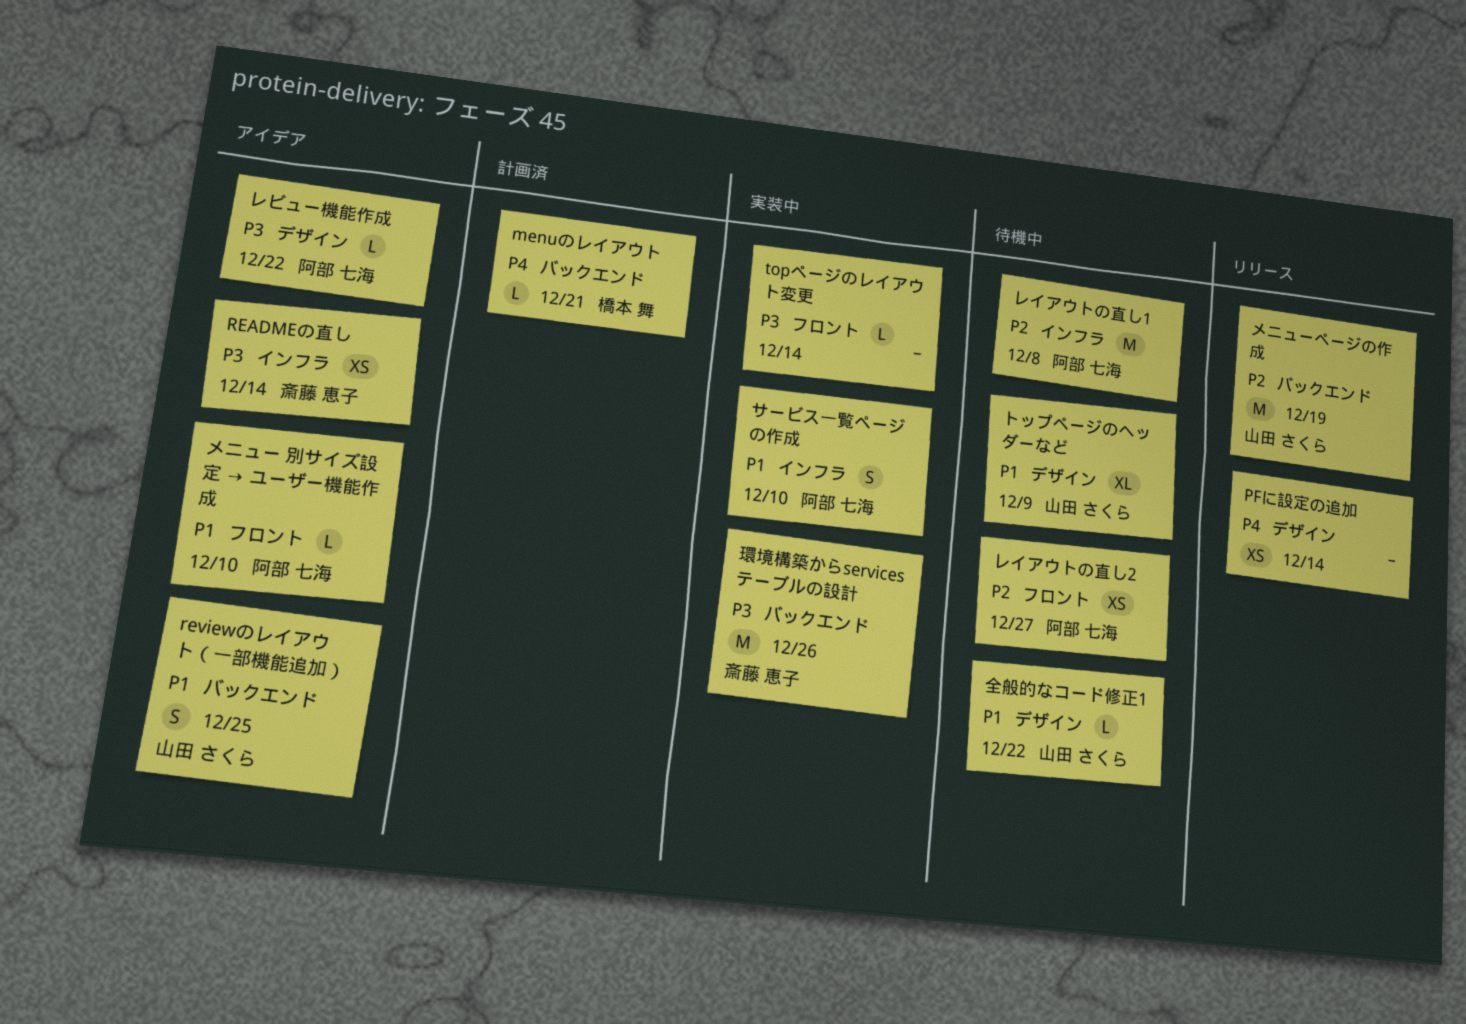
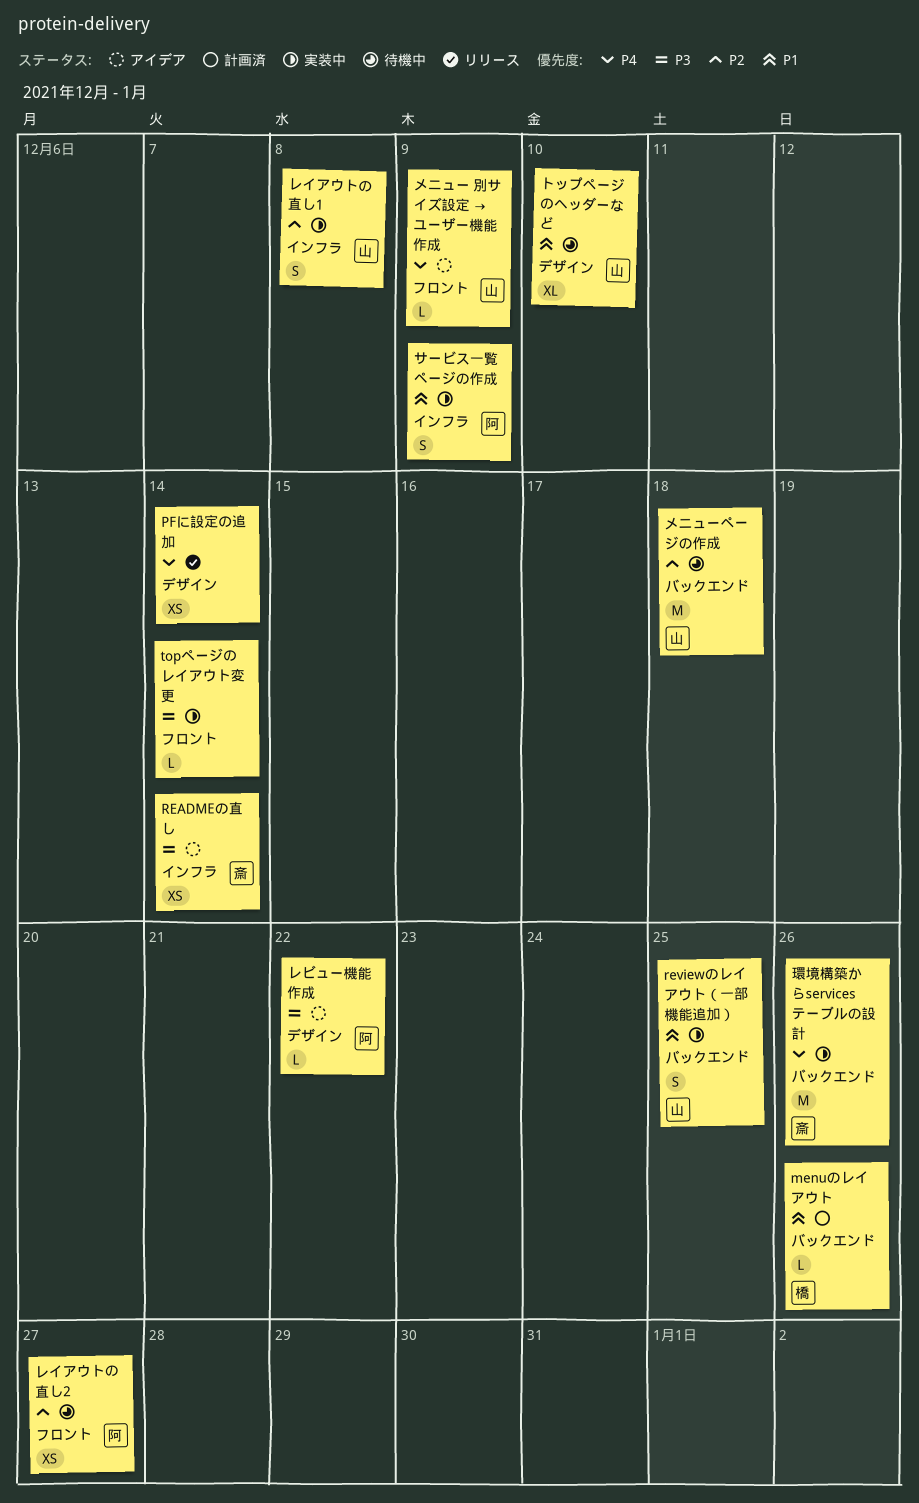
menuのレイアウト, priority: P4 -> P1
menuのレイアウト, due: Dec 21 -> Dec 26
reviewのレイアウト（一部機能追加）, status: アイデア -> 実装中
サービス一覧ページの作成, due: Dec 10 -> Dec 9
トップページのヘッダーなど, due: Dec 9 -> Dec 10
メニュー 別サイズ設定 → ユーザー機能作成, owner: 阿部 七海 -> 山田 さくら
メニュー 別サイズ設定 → ユーザー機能作成, priority: P1 -> P4
メニュー 別サイズ設定 → ユーザー機能作成, due: Dec 10 -> Dec 9
メニューページの作成, status: リリース -> 待機中
メニューページの作成, due: Dec 19 -> Dec 18
レイアウトの直し1, status: 待機中 -> 実装中
レイアウトの直し1, owner: 阿部 七海 -> 山田 さくら
レイアウトの直し1, estimate: M -> S
全般的なコード修正1: present -> none
環境構築からservicesテーブルの設計, priority: P3 -> P4

